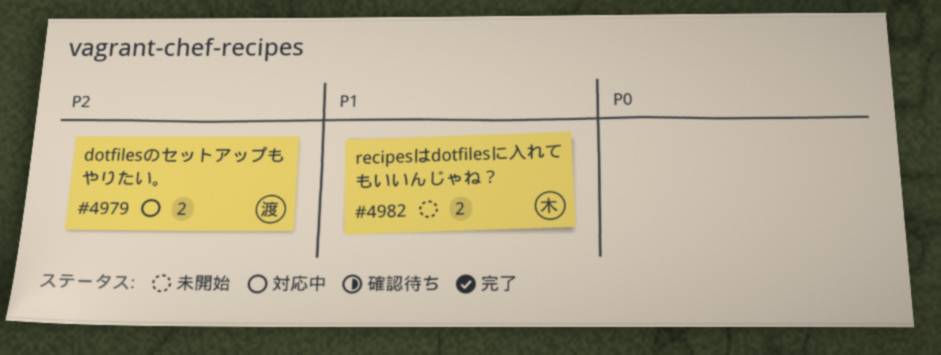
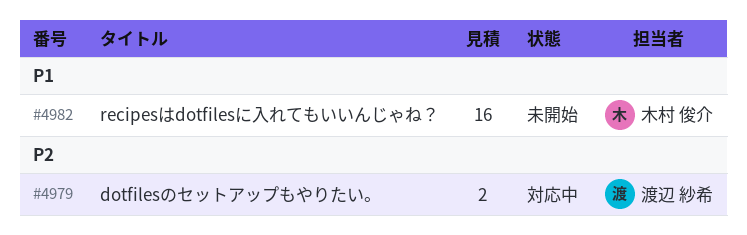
#4982, estimate: 2 -> 16

